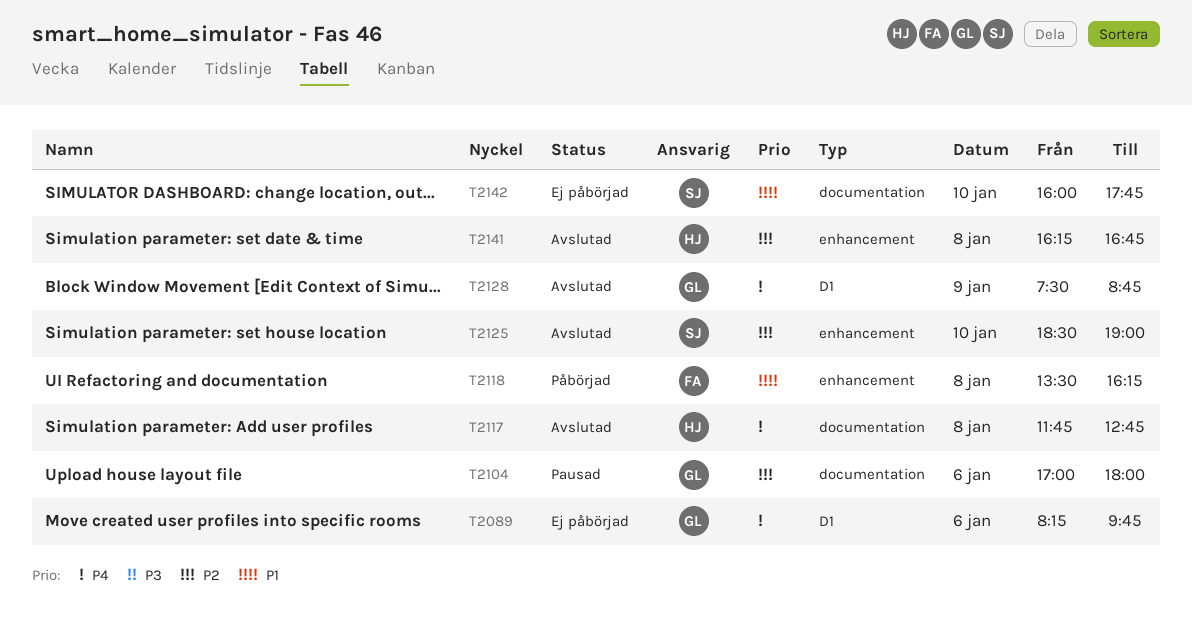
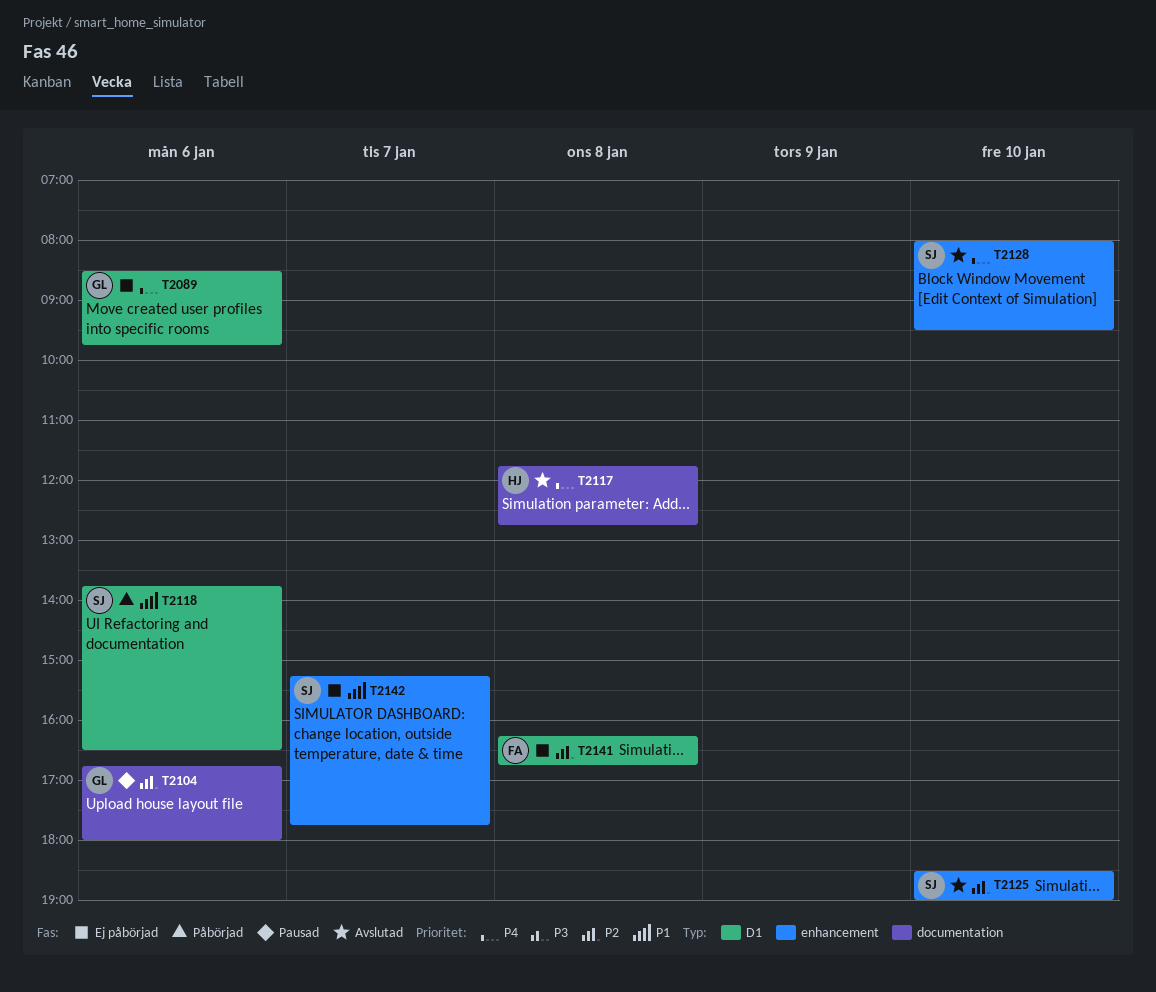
T2089, begins: 08:15 -> 08:30
T2104, begins: 17:00 -> 16:45
T2118, owner: FA -> SJ
T2118, label: enhancement -> D1
T2118, day: Jan 8 -> Jan 6
T2118, begins: 13:30 -> 13:45
T2118, ends: 16:15 -> 16:30
T2128, owner: GL -> SJ
T2128, label: D1 -> enhancement
T2128, day: Jan 9 -> Jan 10
T2128, begins: 07:30 -> 08:00
T2128, ends: 08:45 -> 09:30
T2141, status: Avslutad -> Ej påbörjad
T2141, owner: HJ -> FA
T2141, label: enhancement -> D1
T2142, label: documentation -> enhancement
T2142, day: Jan 10 -> Jan 7
T2142, begins: 16:00 -> 15:15

